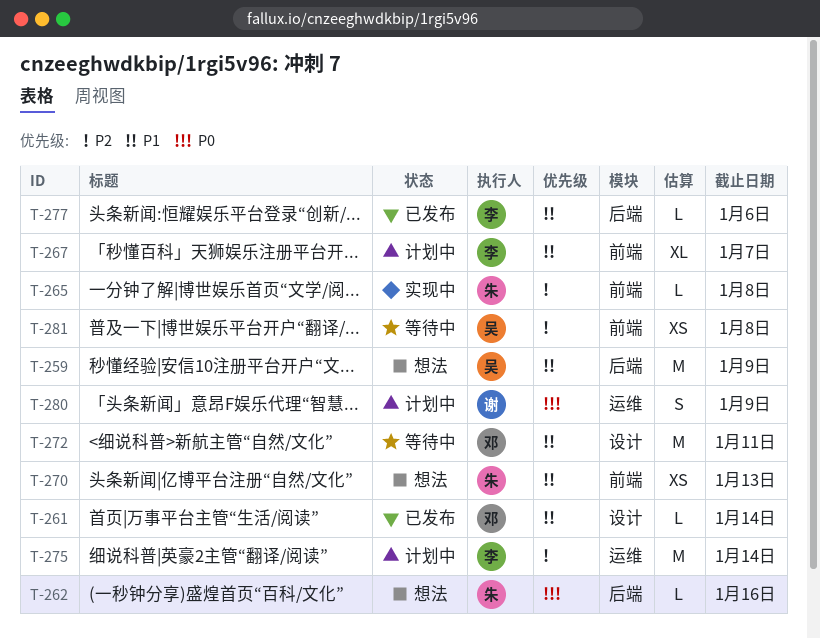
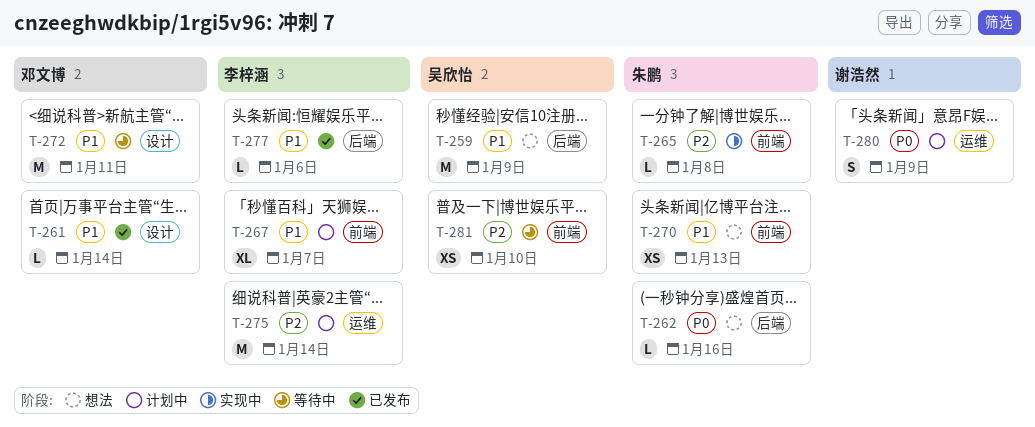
T-281, due: Jan 8 -> Jan 10

